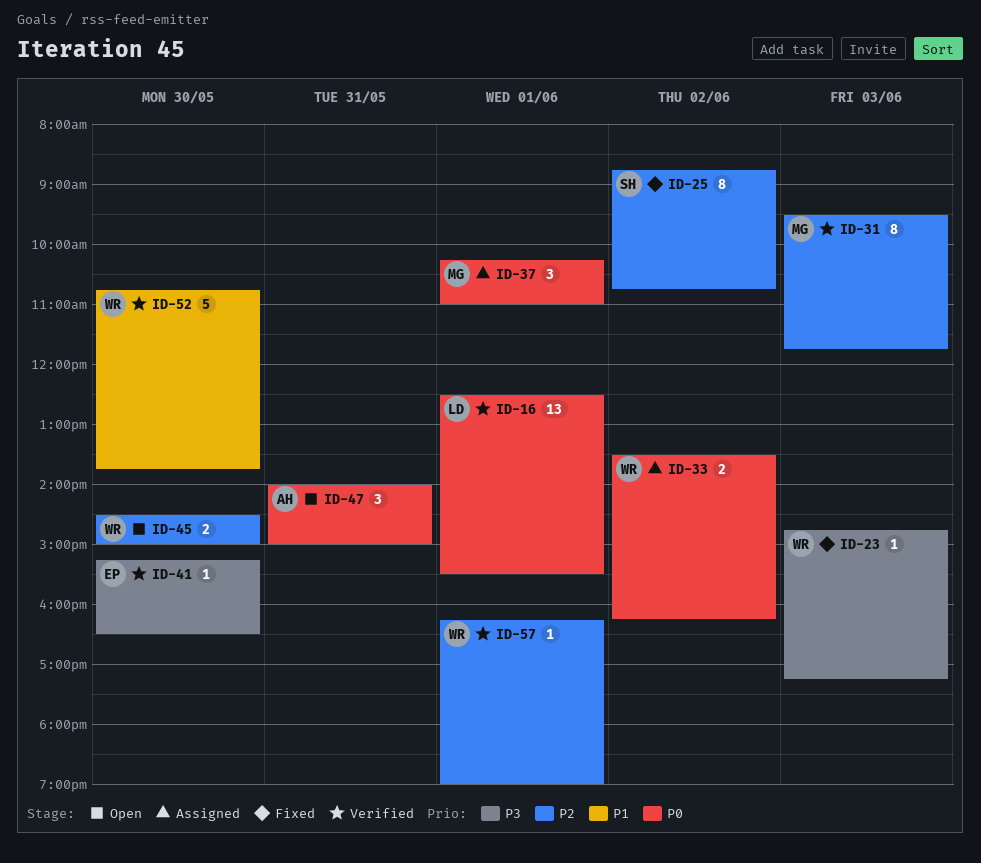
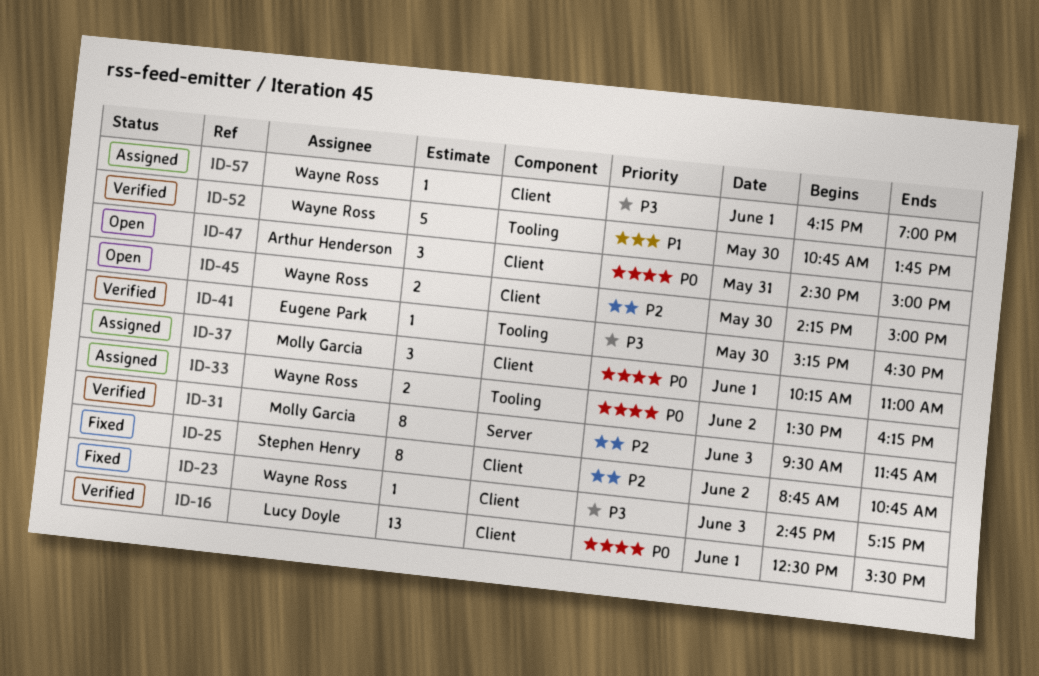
ID-45, begins: 14:30 -> 14:15
ID-47, begins: 14:00 -> 14:30
ID-57, status: Verified -> Assigned
ID-57, priority: P2 -> P3

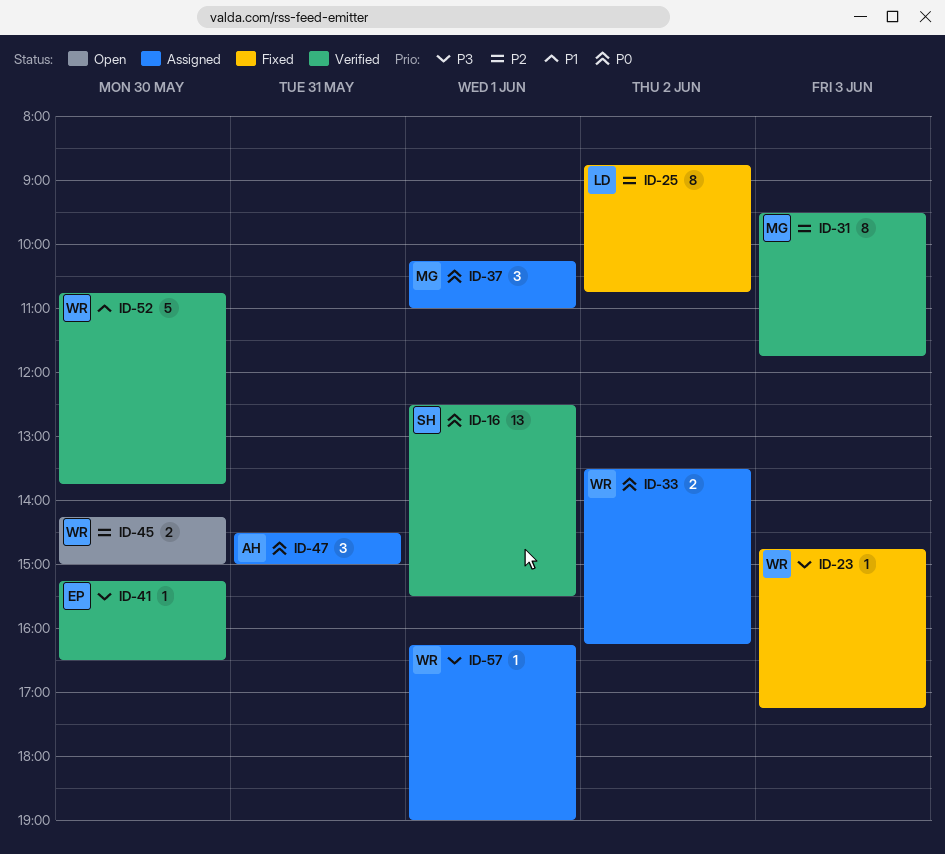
ID-16, owner: Lucy Doyle -> Stephen Henry
ID-25, owner: Stephen Henry -> Lucy Doyle
ID-47, status: Open -> Assigned

